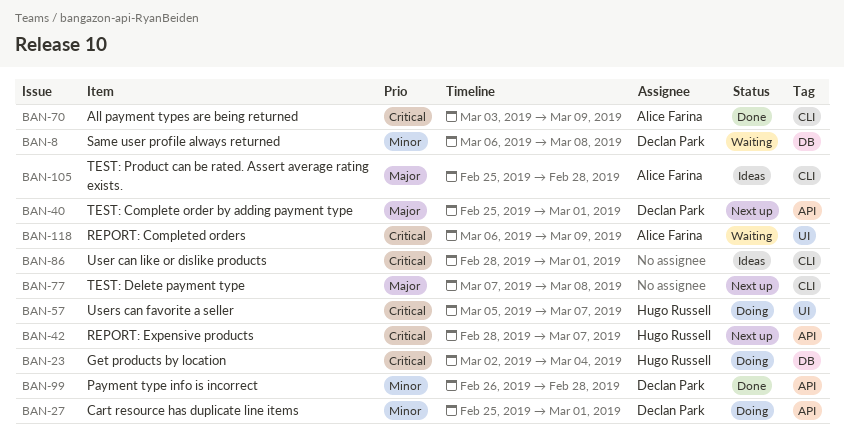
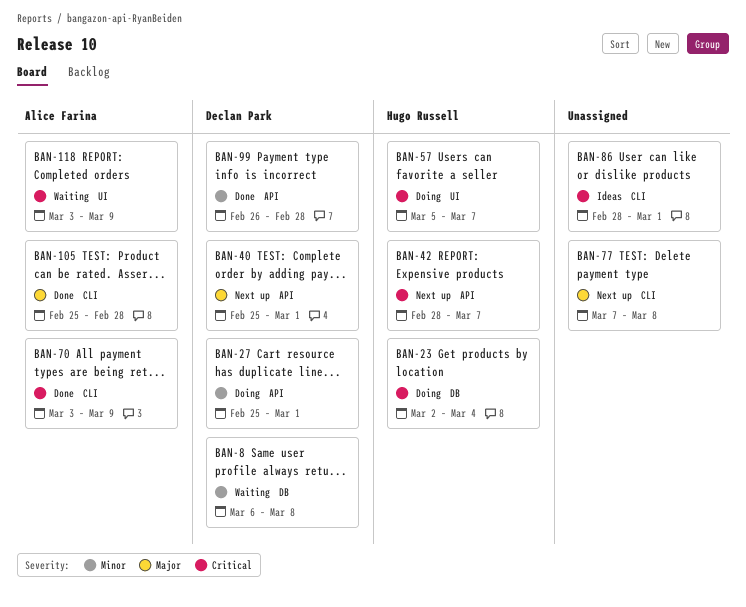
BAN-105, status: Ideas -> Done
BAN-118, start: Mar 6 -> Mar 3

